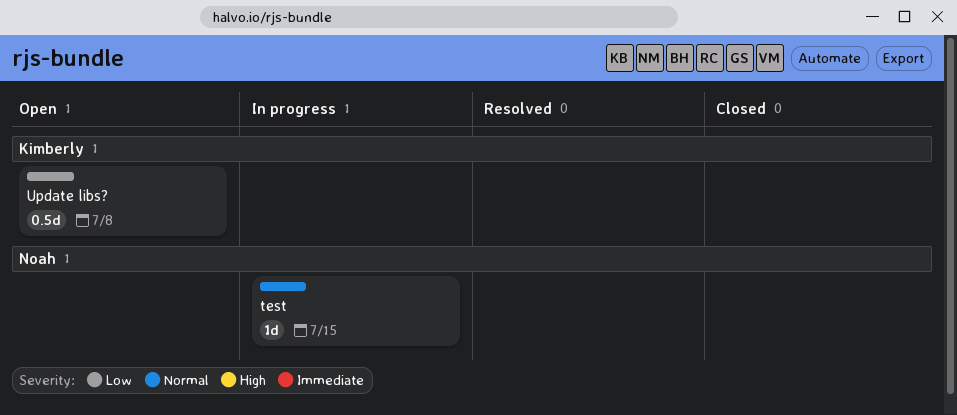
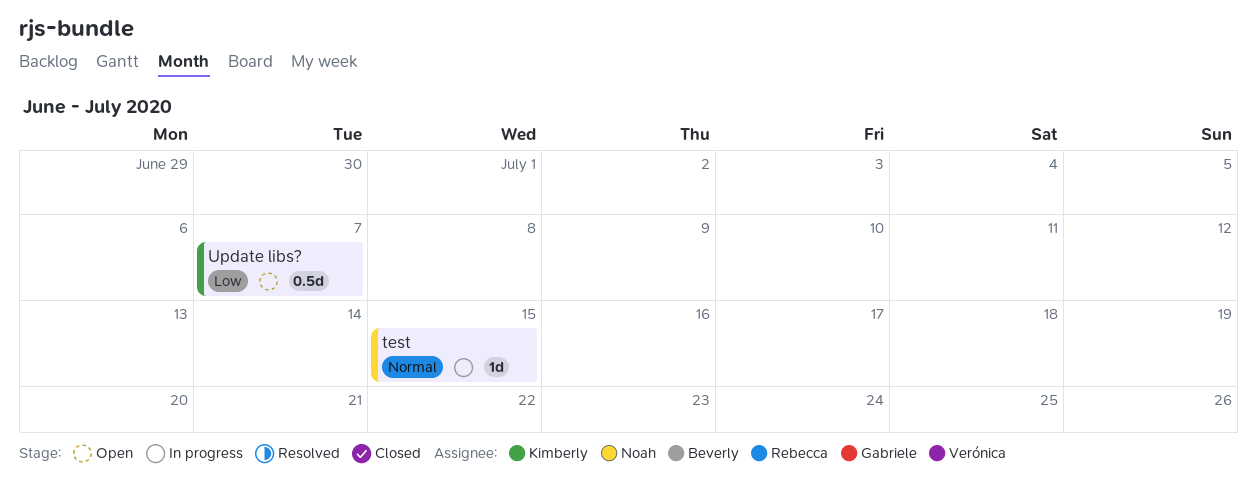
Update libs?, due: Jul 8 -> Jul 7

